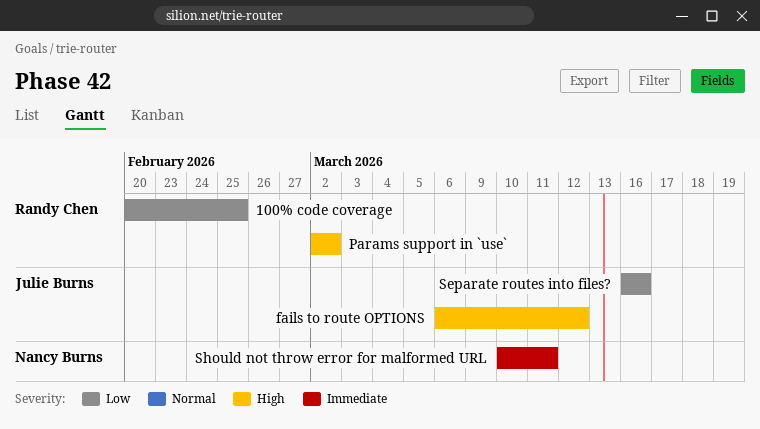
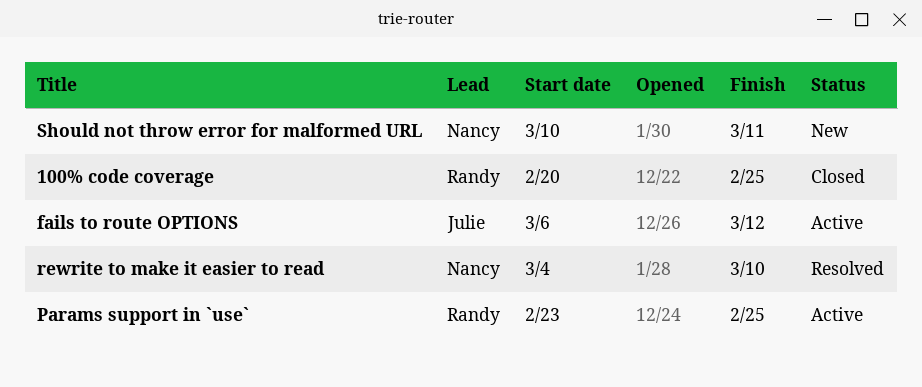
Params support in `use`, start: Mar 2 -> Feb 23
Params support in `use`, due: Mar 2 -> Feb 25
rewrite to make it easier to read: none -> present
Separate routes into files?: present -> none

